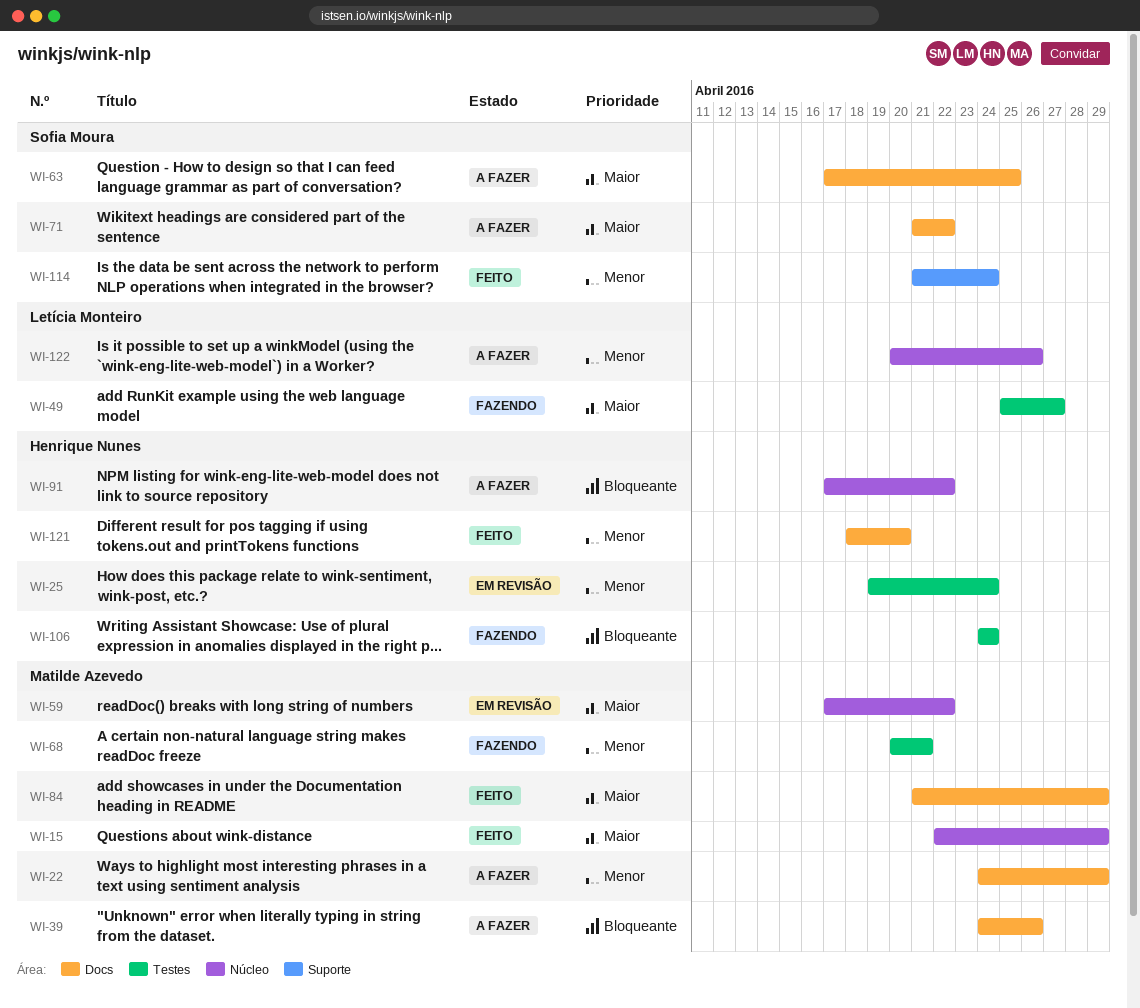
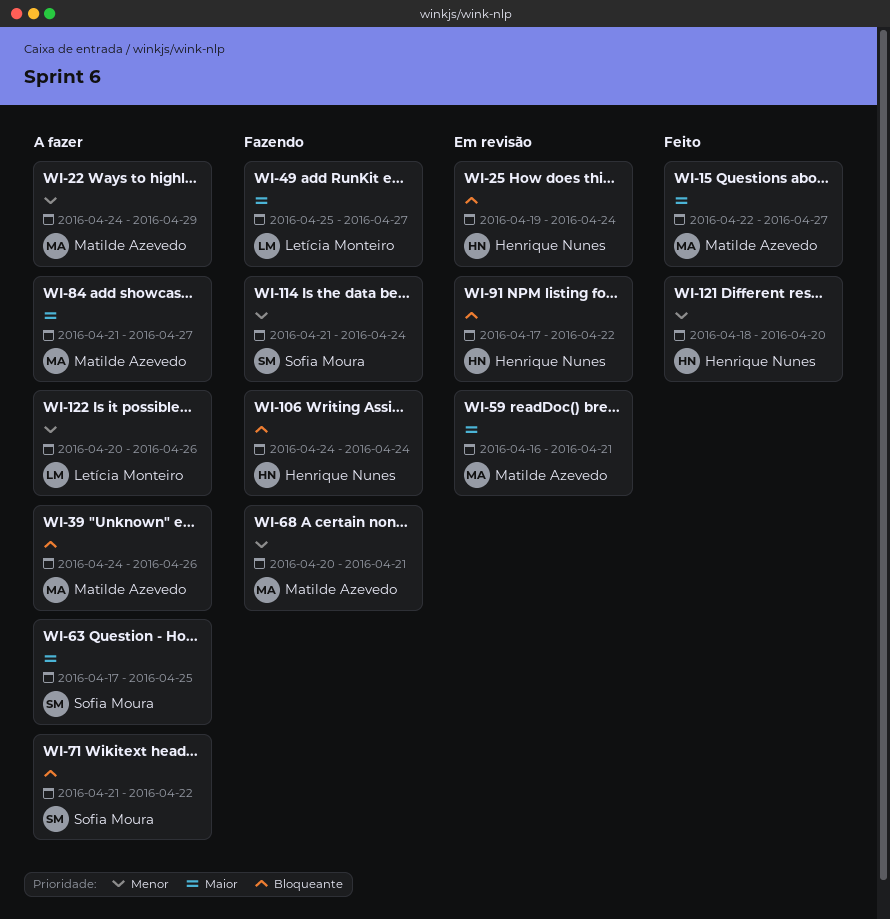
WI-15, due: Apr 29 -> Apr 27
WI-25, priority: Menor -> Bloqueante
WI-59, start: Apr 17 -> Apr 16
WI-59, due: Apr 22 -> Apr 21
WI-71, priority: Maior -> Bloqueante
WI-84, status: Feito -> A fazer
WI-84, due: Apr 29 -> Apr 27
WI-91, status: A fazer -> Em revisão
WI-114, status: Feito -> Fazendo

